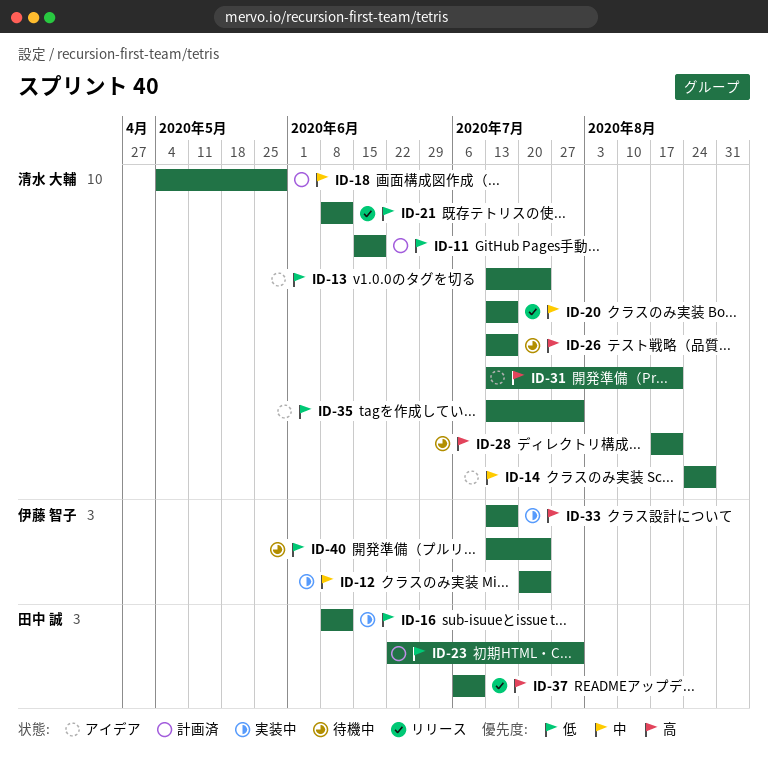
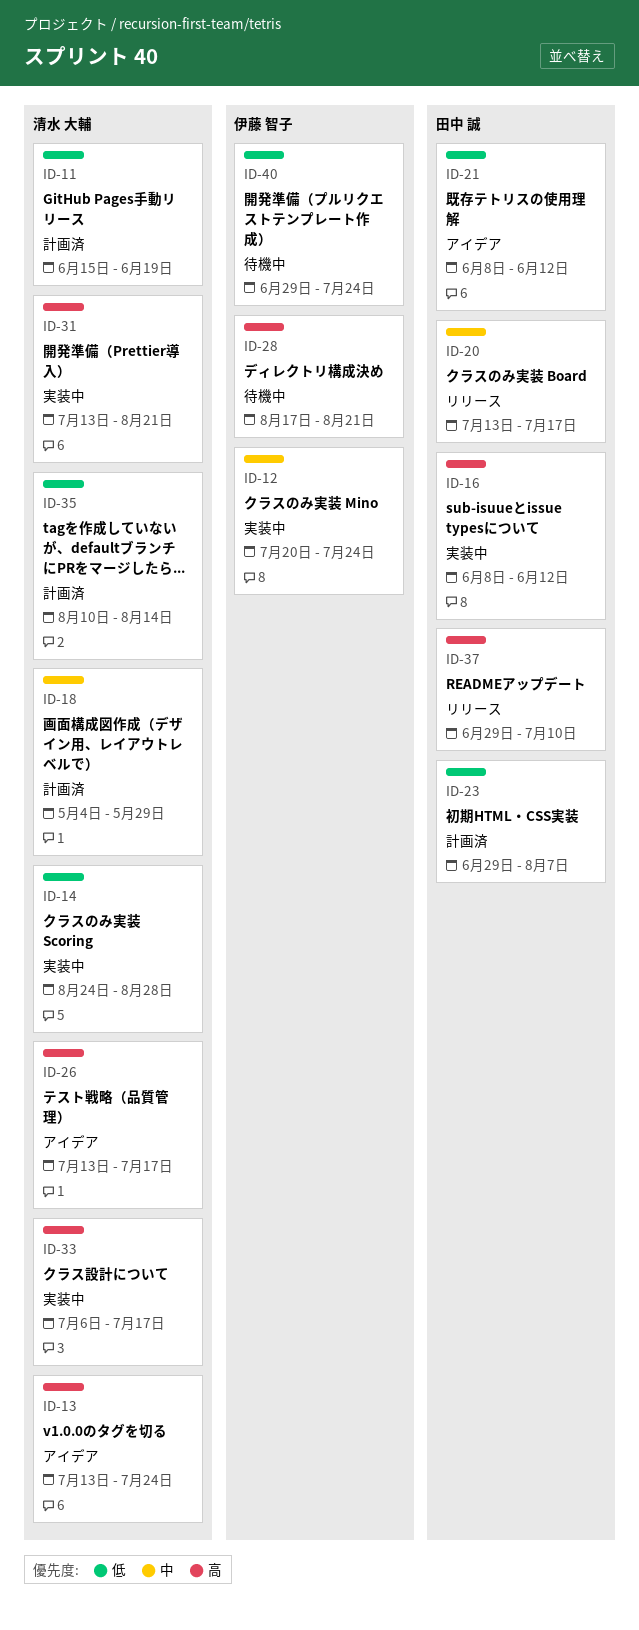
ID-13, priority: 低 -> 高
ID-14, status: アイデア -> 実装中
ID-14, priority: 中 -> 低
ID-16, priority: 低 -> 高
ID-20, owner: 清水 大輔 -> 田中 誠
ID-21, status: リリース -> アイデア
ID-21, owner: 清水 大輔 -> 田中 誠
ID-23, start: Jun 22 -> Jun 29
ID-23, due: Jul 31 -> Aug 7
ID-26, status: 待機中 -> アイデア
ID-28, owner: 清水 大輔 -> 伊藤 智子
ID-31, status: アイデア -> 実装中
ID-33, owner: 伊藤 智子 -> 清水 大輔
ID-33, start: Jul 13 -> Jul 6
ID-35, status: アイデア -> 計画済
ID-35, start: Jul 13 -> Aug 10
ID-35, due: Jul 31 -> Aug 14
ID-37, start: Jul 6 -> Jun 29
ID-40, start: Jul 13 -> Jun 29

